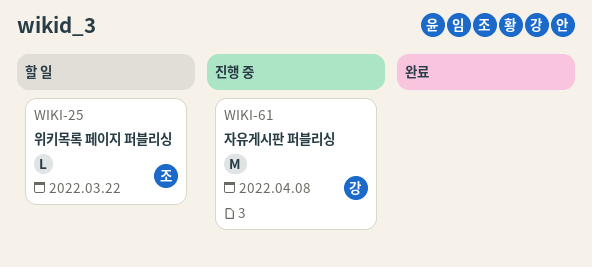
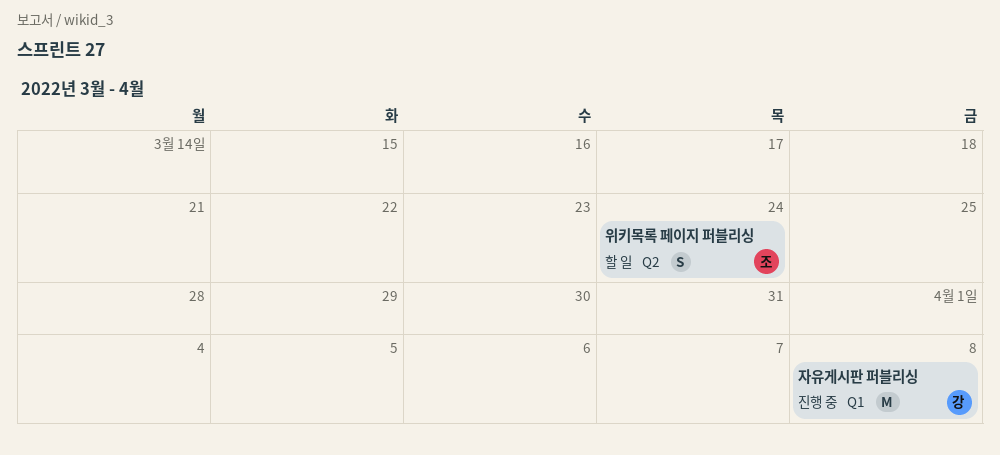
위키목록 페이지 퍼블리싱, estimate: L -> S
위키목록 페이지 퍼블리싱, due: Mar 22 -> Mar 24

